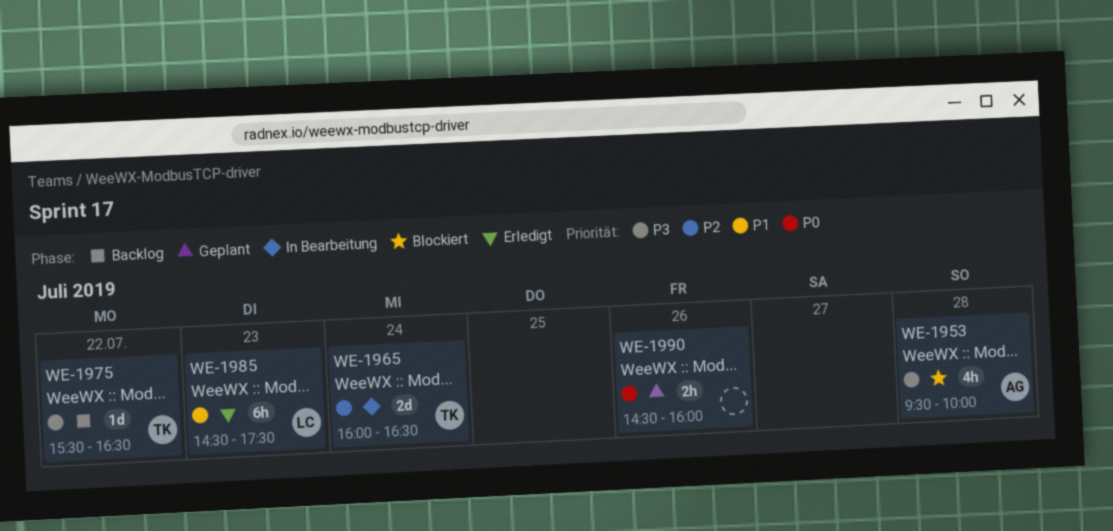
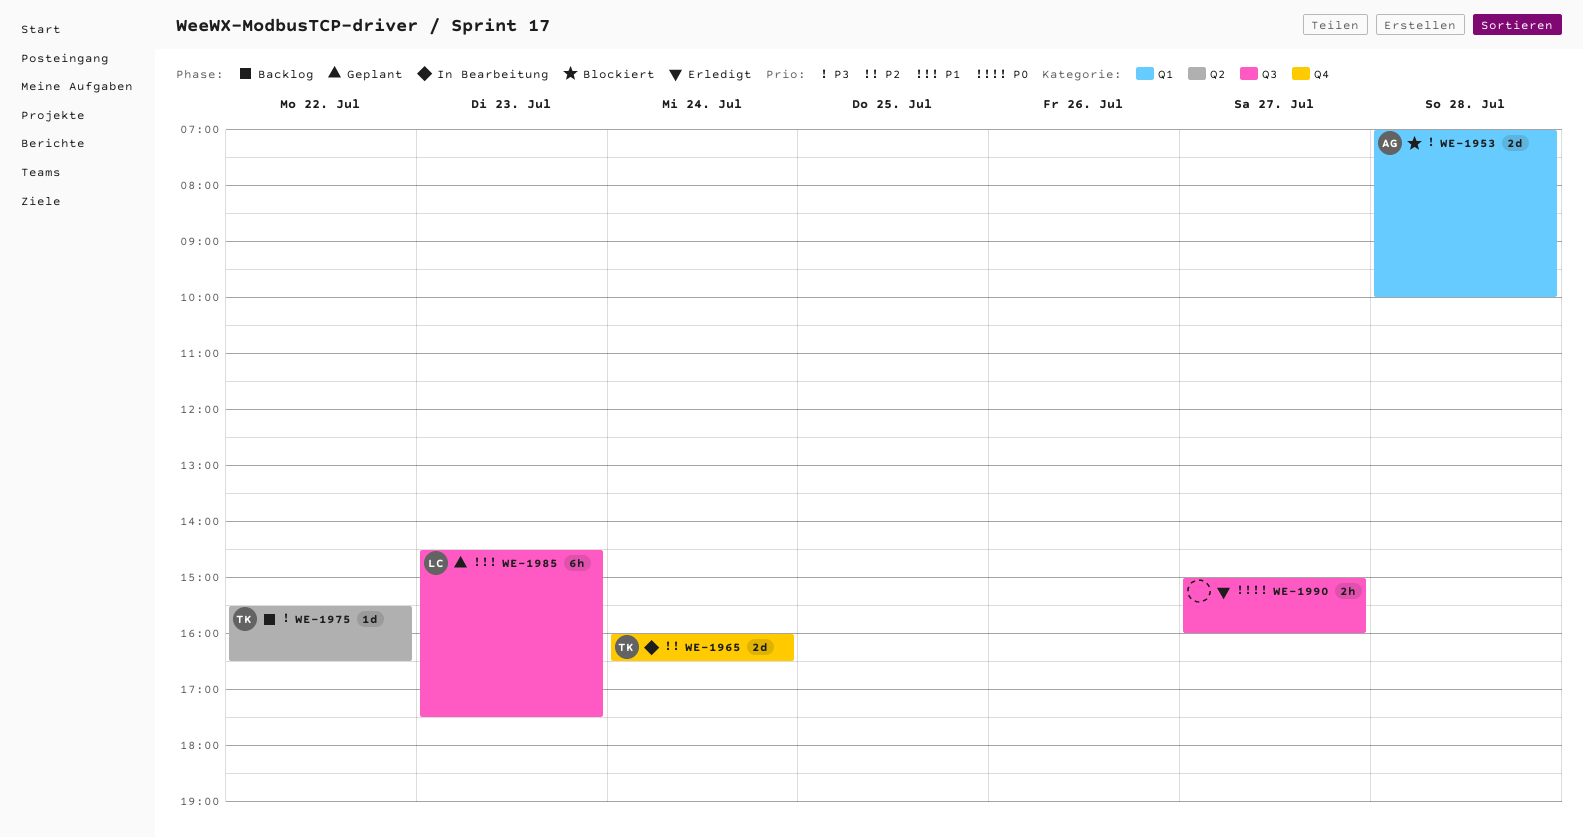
WE-1953, estimate: 4h -> 2d
WE-1953, begins: 09:30 -> 07:00
WE-1985, status: Erledigt -> Geplant
WE-1990, status: Geplant -> Erledigt
WE-1990, day: Jul 26 -> Jul 27
WE-1990, begins: 14:30 -> 15:00

